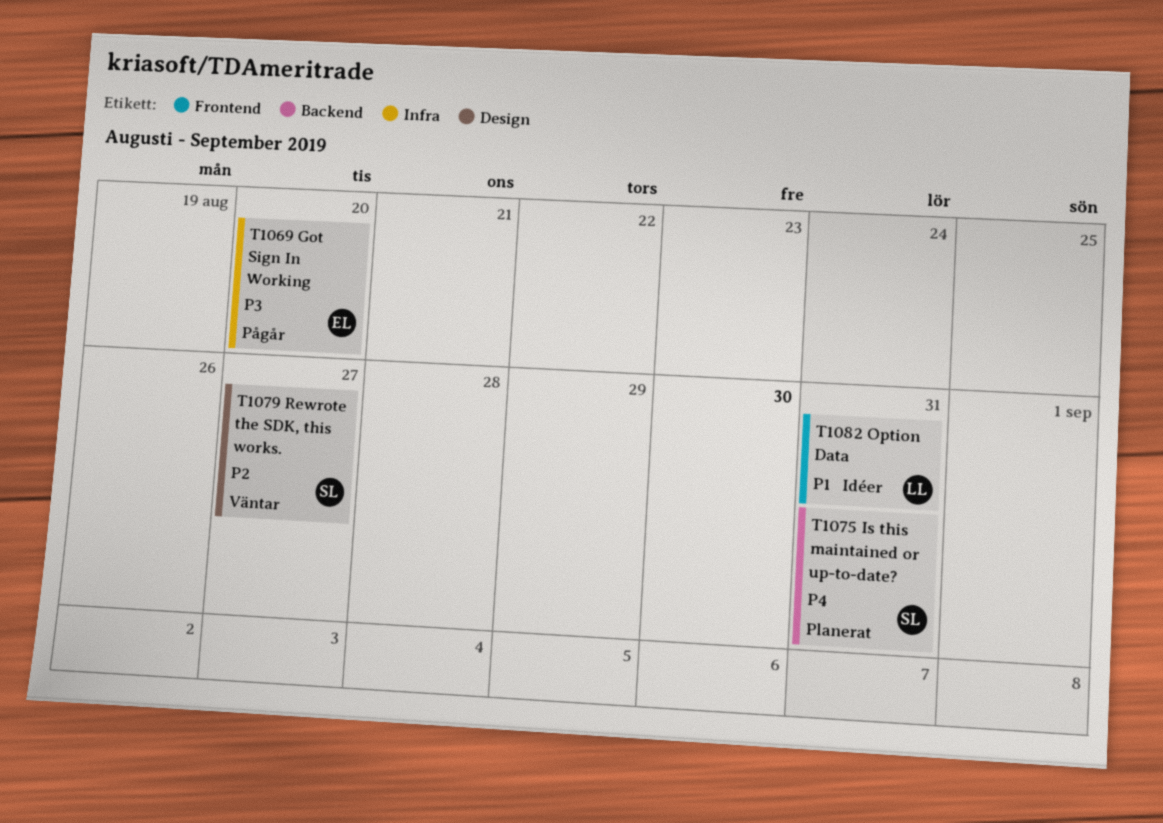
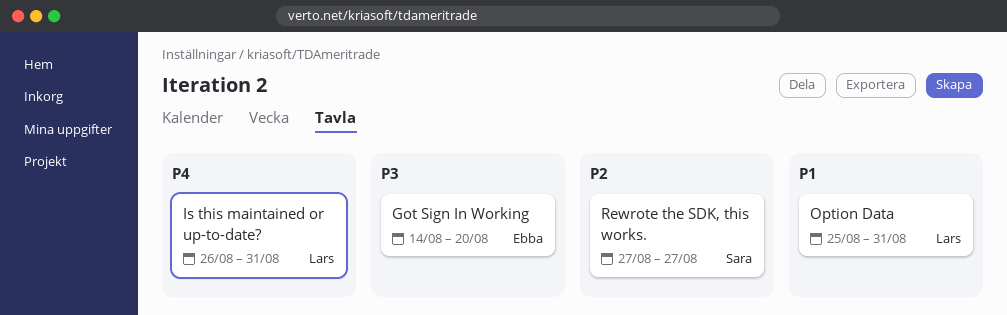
Is this maintained or up-to-date?, owner: Sara -> Lars

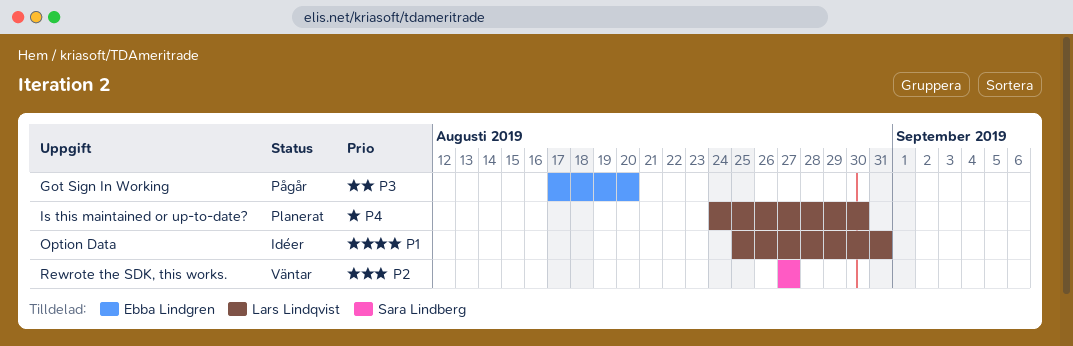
Got Sign In Working, start: Aug 14 -> Aug 17
Is this maintained or up-to-date?, start: Aug 26 -> Aug 24
Is this maintained or up-to-date?, due: Aug 31 -> Aug 30

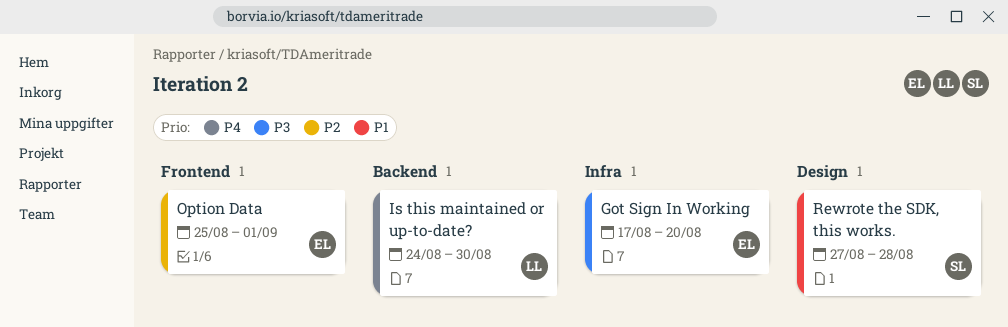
Option Data, owner: Lars Lindqvist -> Ebba Lindgren
Option Data, priority: P1 -> P2
Option Data, due: Aug 31 -> Sep 1
Rewrote the SDK, this works., priority: P2 -> P1
Rewrote the SDK, this works., due: Aug 27 -> Aug 28

